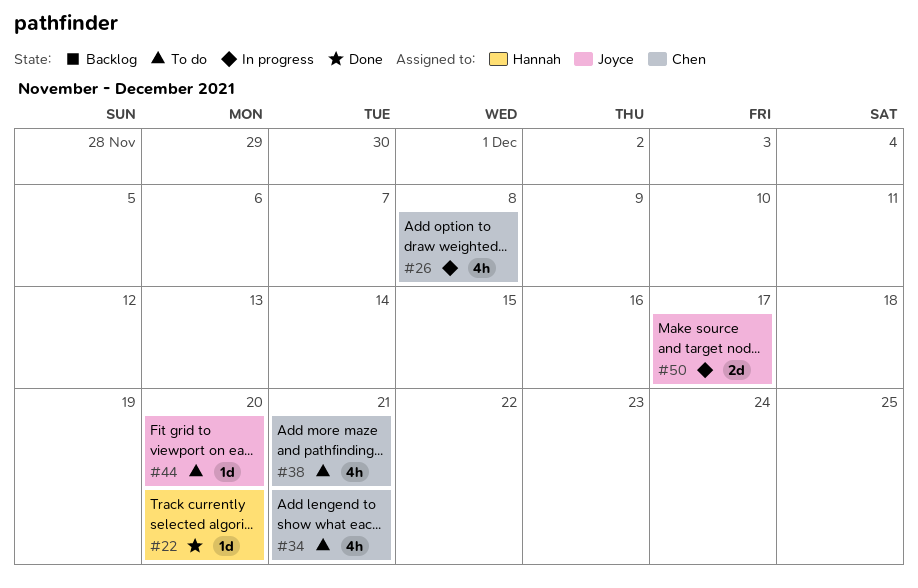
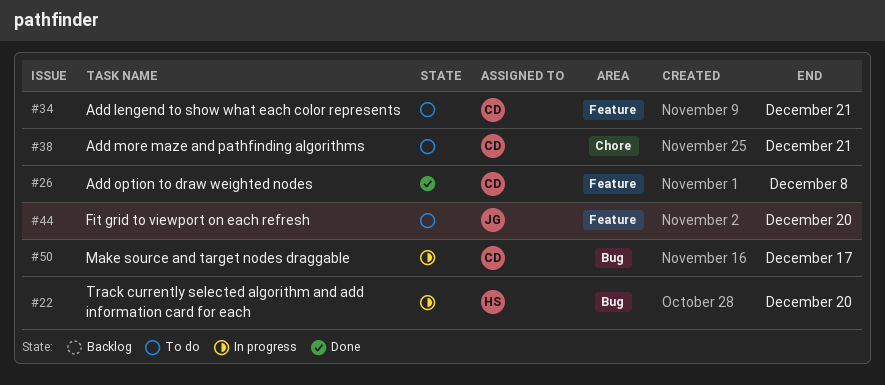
#22, status: Done -> In progress
#26, status: In progress -> Done
#50, owner: Joyce -> Chen

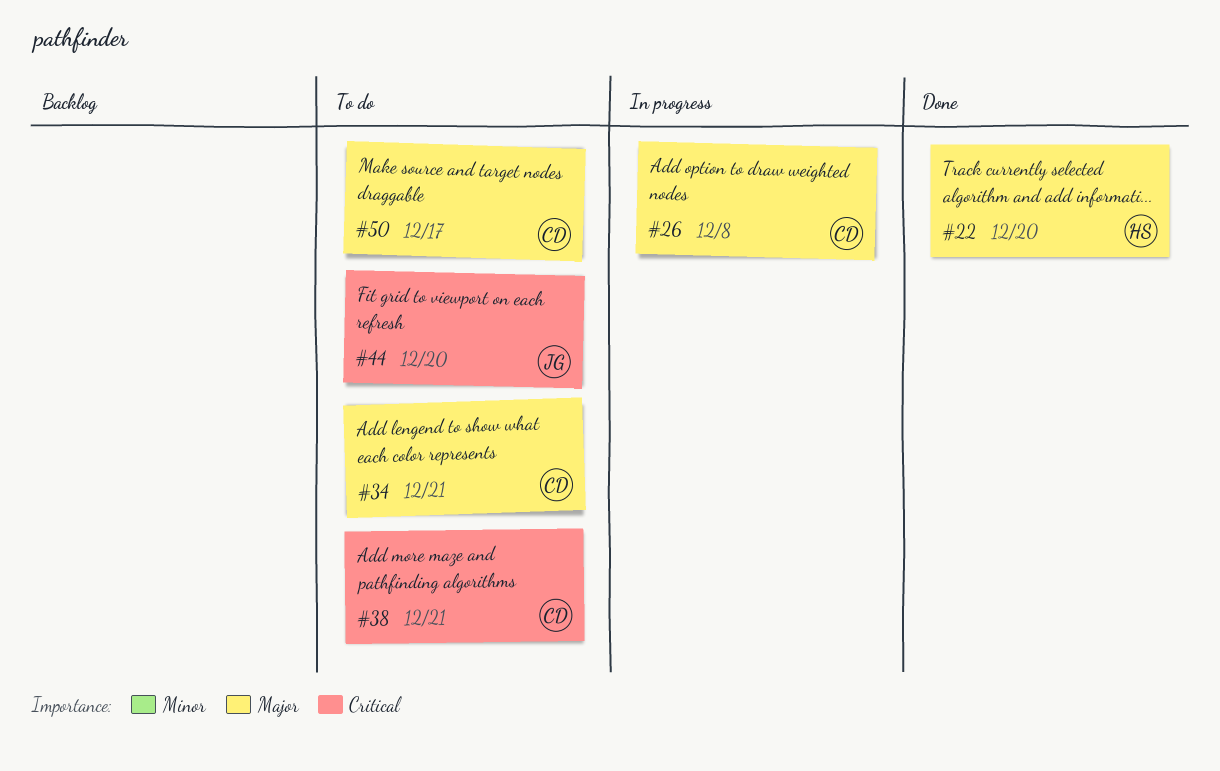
#22, status: In progress -> Done
#26, status: Done -> In progress
#50, status: In progress -> To do

